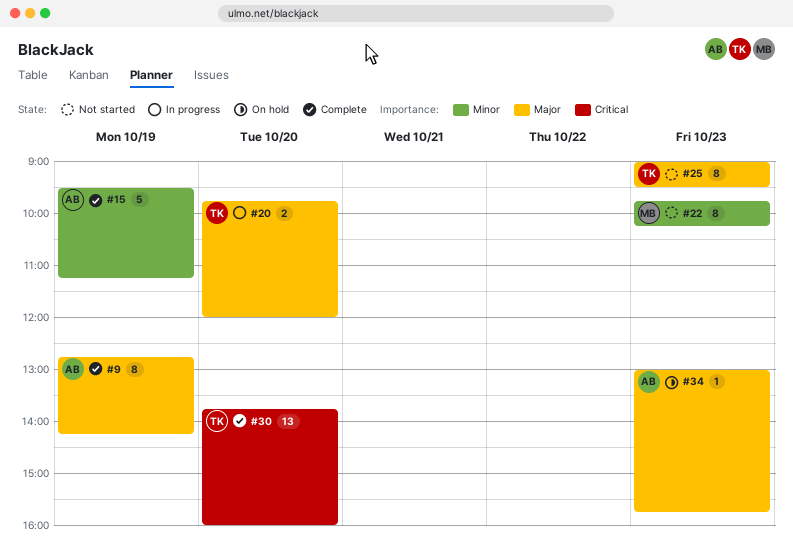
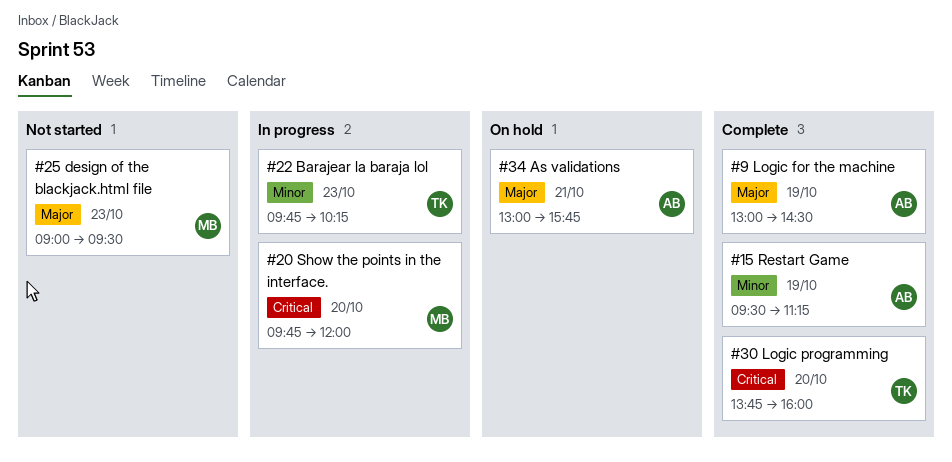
#9, begins: 12:45 -> 13:00
#9, ends: 14:15 -> 14:30
#20, owner: TK -> MB
#20, priority: Major -> Critical
#22, status: Not started -> In progress
#22, owner: MB -> TK
#25, owner: TK -> MB
#34, day: Oct 23 -> Oct 21

